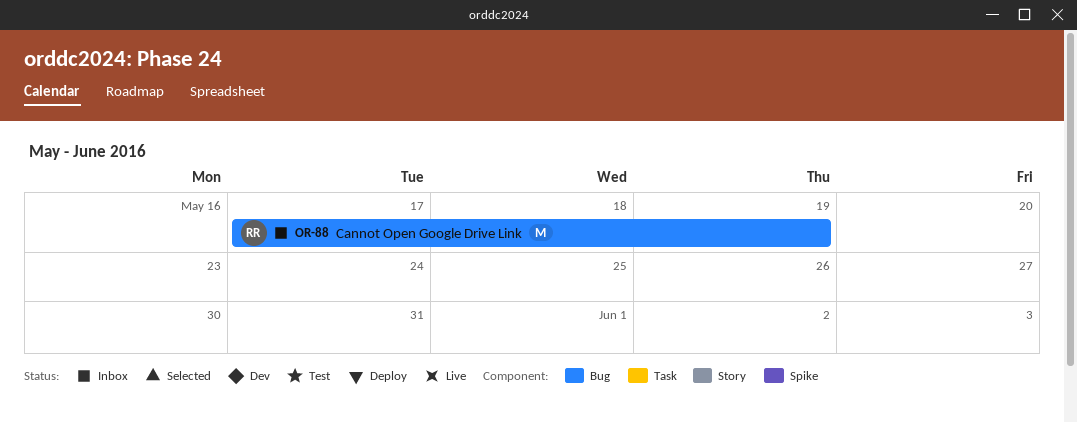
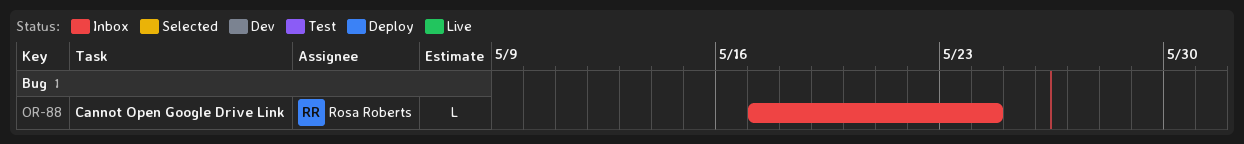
OR-88, estimate: M -> L
OR-88, due: May 19 -> May 24

